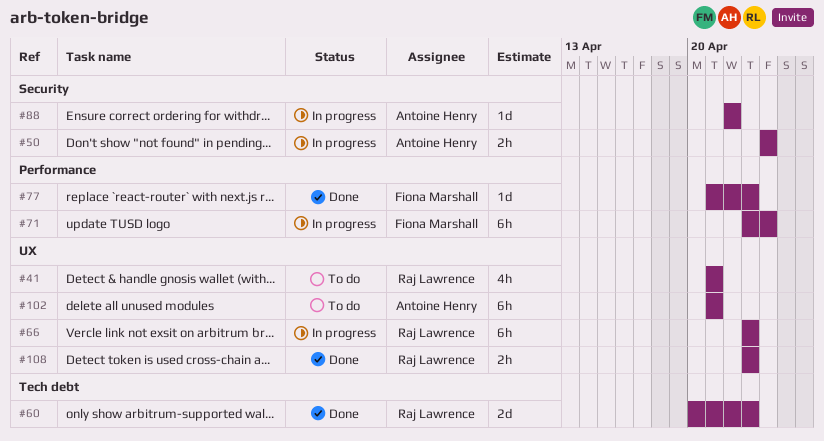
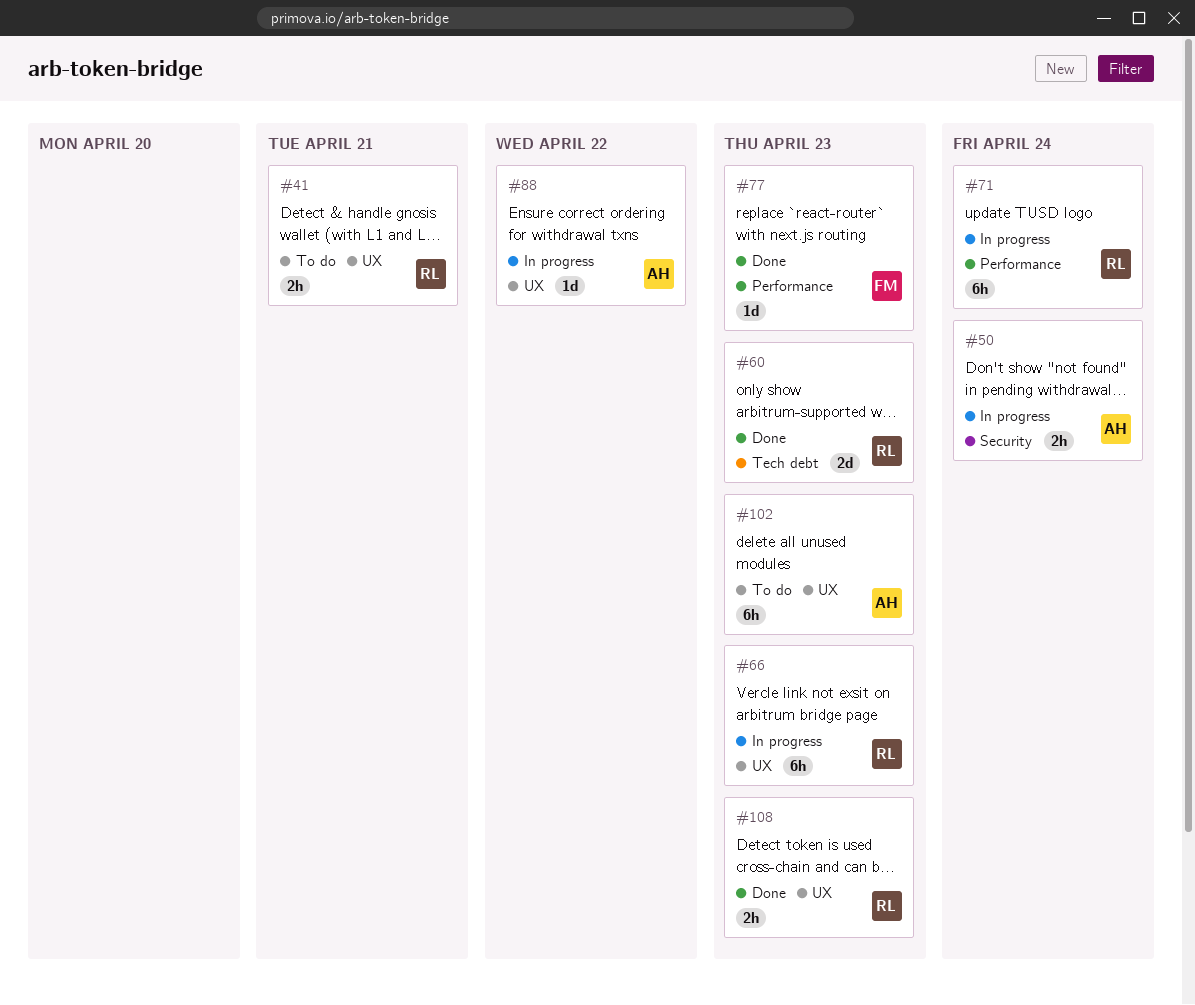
#41, estimate: 4h -> 2h
#71, owner: Fiona Marshall -> Raj Lawrence
#88, label: Security -> UX
#102, due: Apr 21 -> Apr 23

